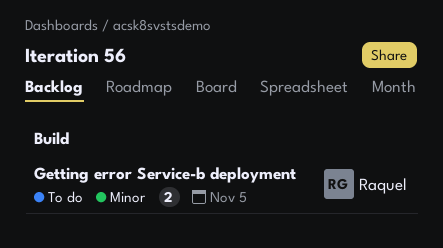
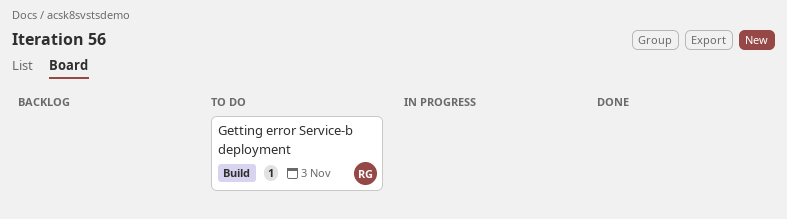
Getting error Service-b deployment, estimate: 2 -> 1
Getting error Service-b deployment, due: Nov 5 -> Nov 3

